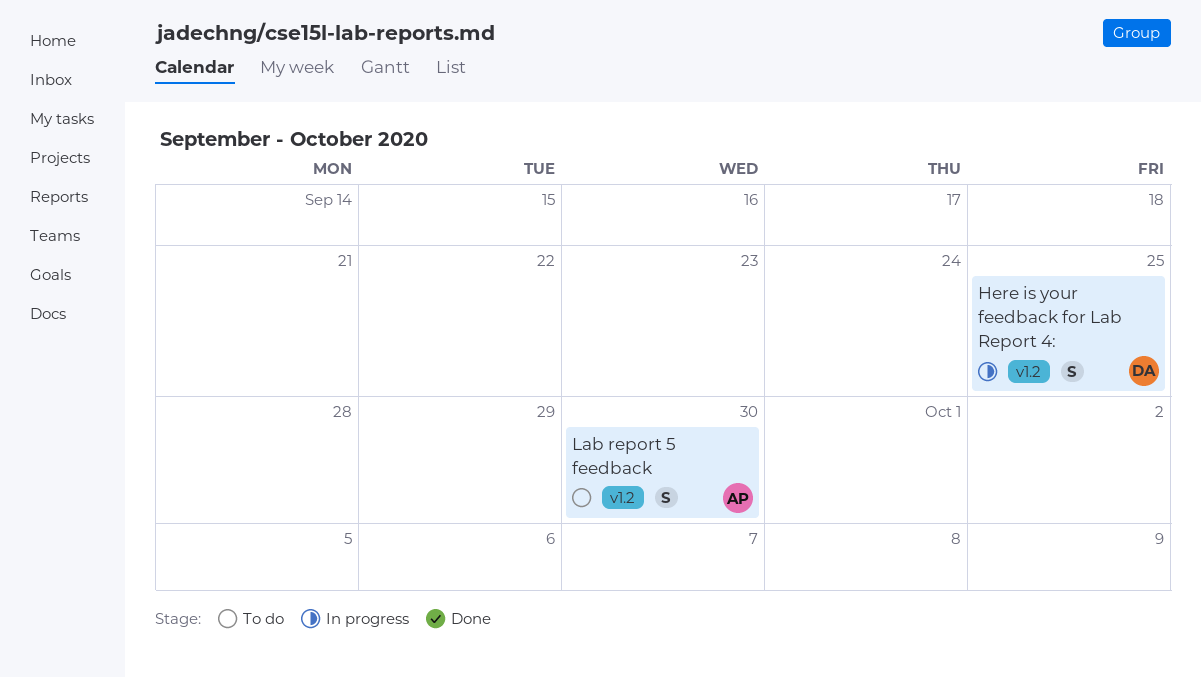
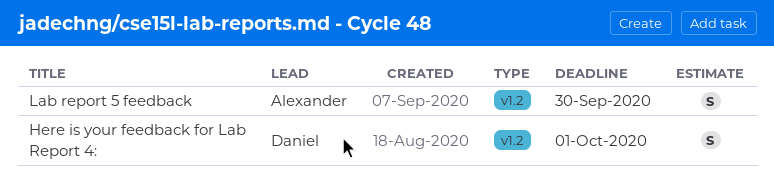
Here is your feedback for Lab Report 4:, due: Sep 25 -> Oct 1

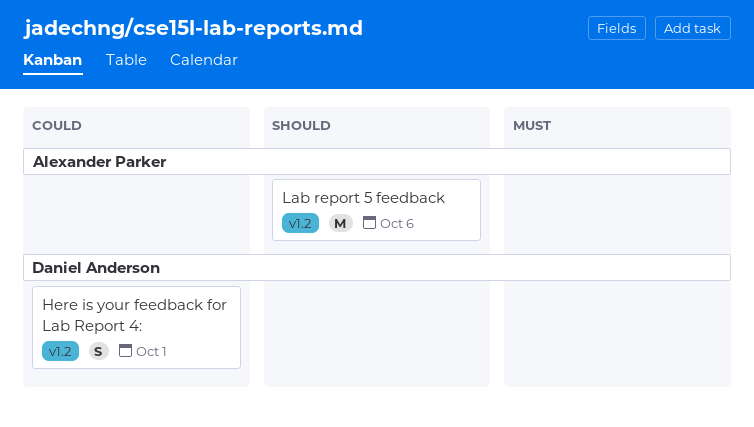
Lab report 5 feedback, estimate: S -> M
Lab report 5 feedback, due: Sep 30 -> Oct 6

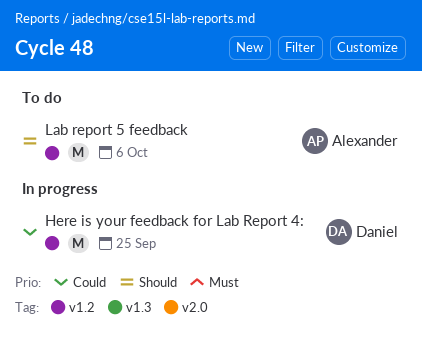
Here is your feedback for Lab Report 4:, estimate: S -> M
Here is your feedback for Lab Report 4:, due: Oct 1 -> Sep 25

